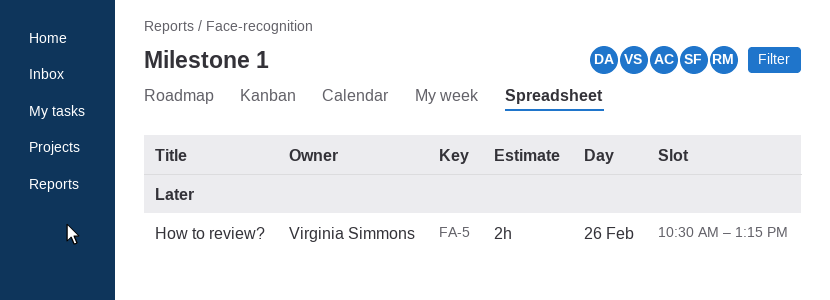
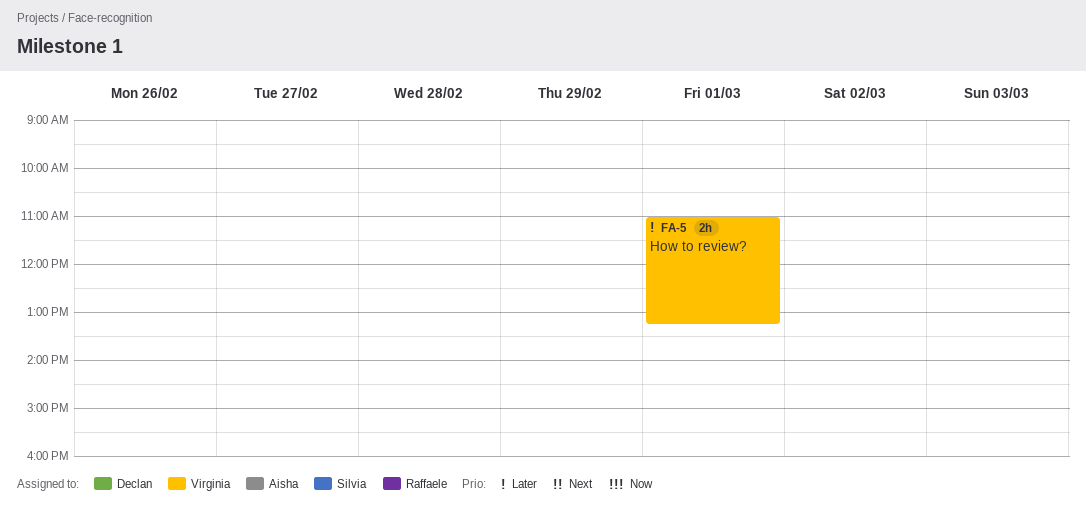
FA-5, day: Feb 26 -> Mar 1
FA-5, begins: 10:30 -> 11:00

